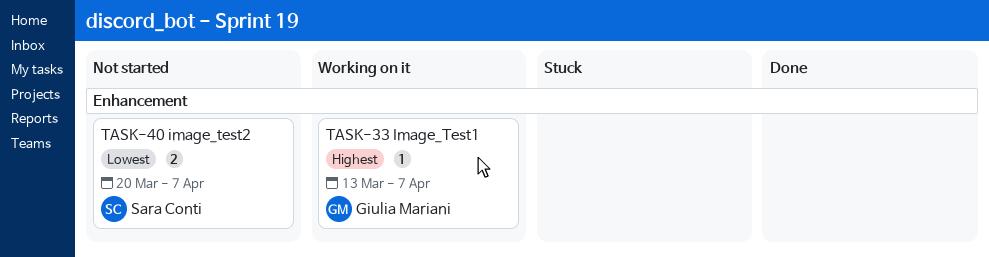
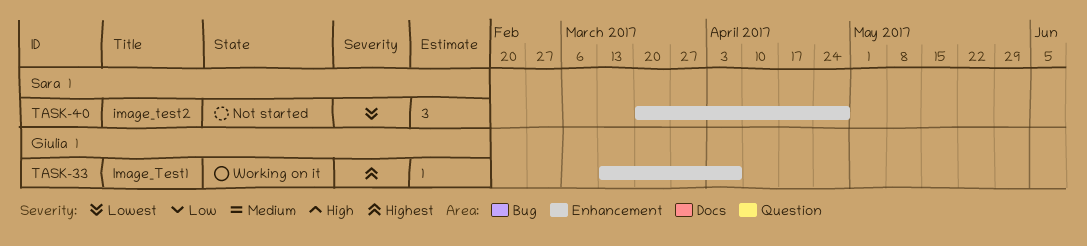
TASK-40, estimate: 2 -> 3
TASK-40, due: Apr 7 -> Apr 28

